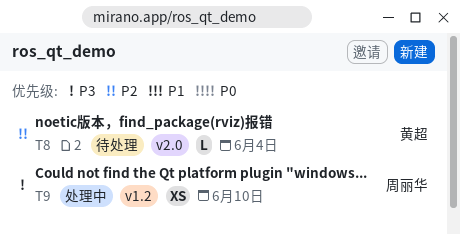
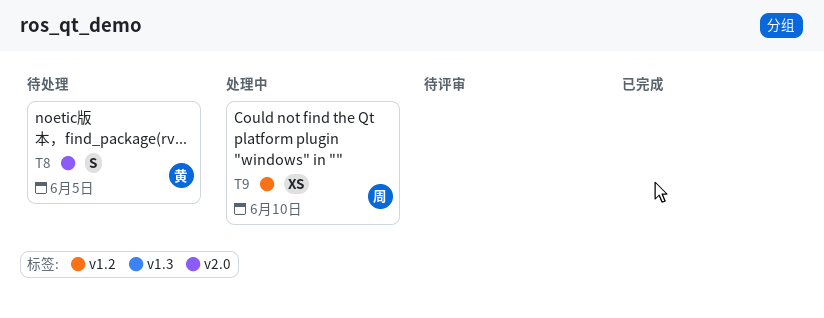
T8, estimate: L -> S
T8, due: Jun 4 -> Jun 5

